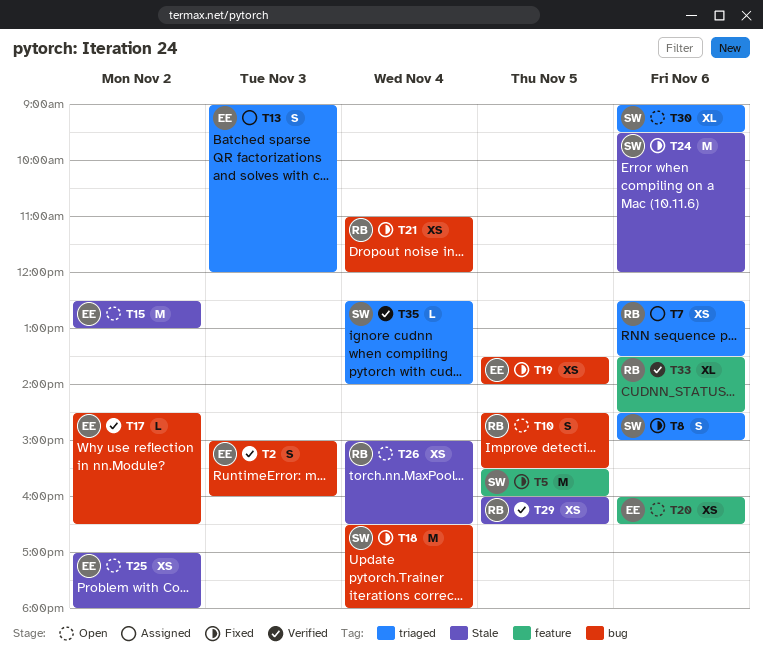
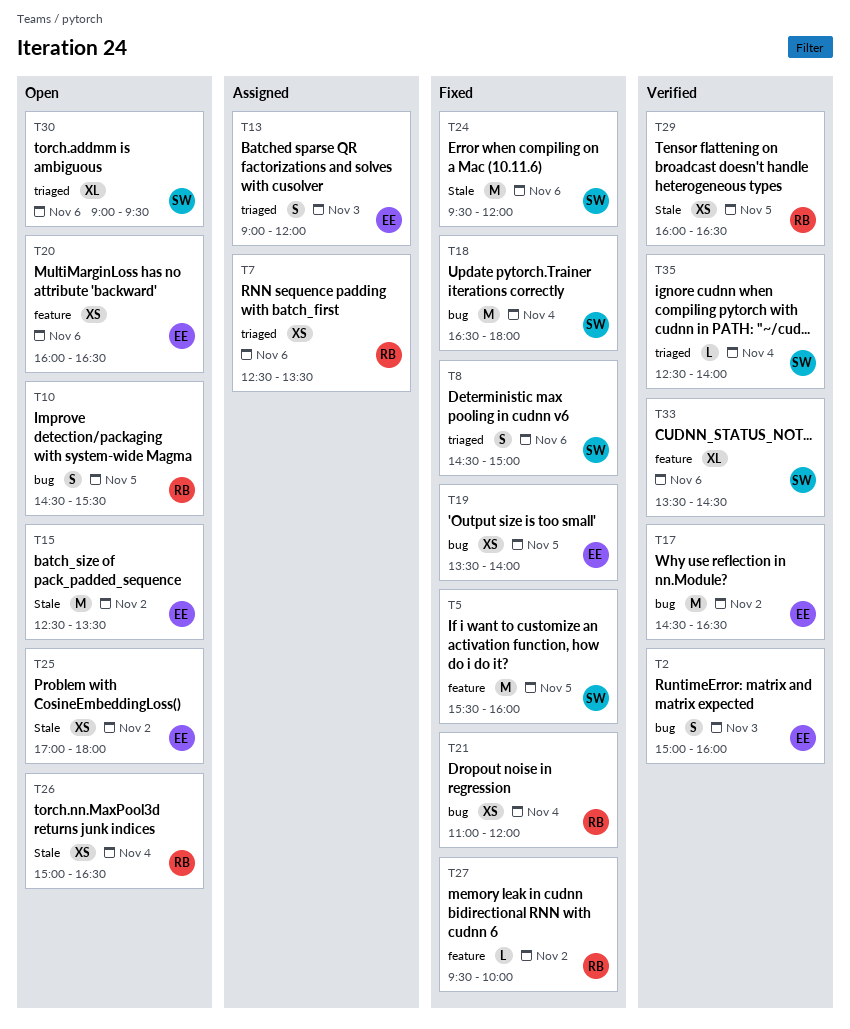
T15, ends: 13:00 -> 13:30
T17, estimate: L -> M
T27: none -> present
T33, owner: RB -> SW

